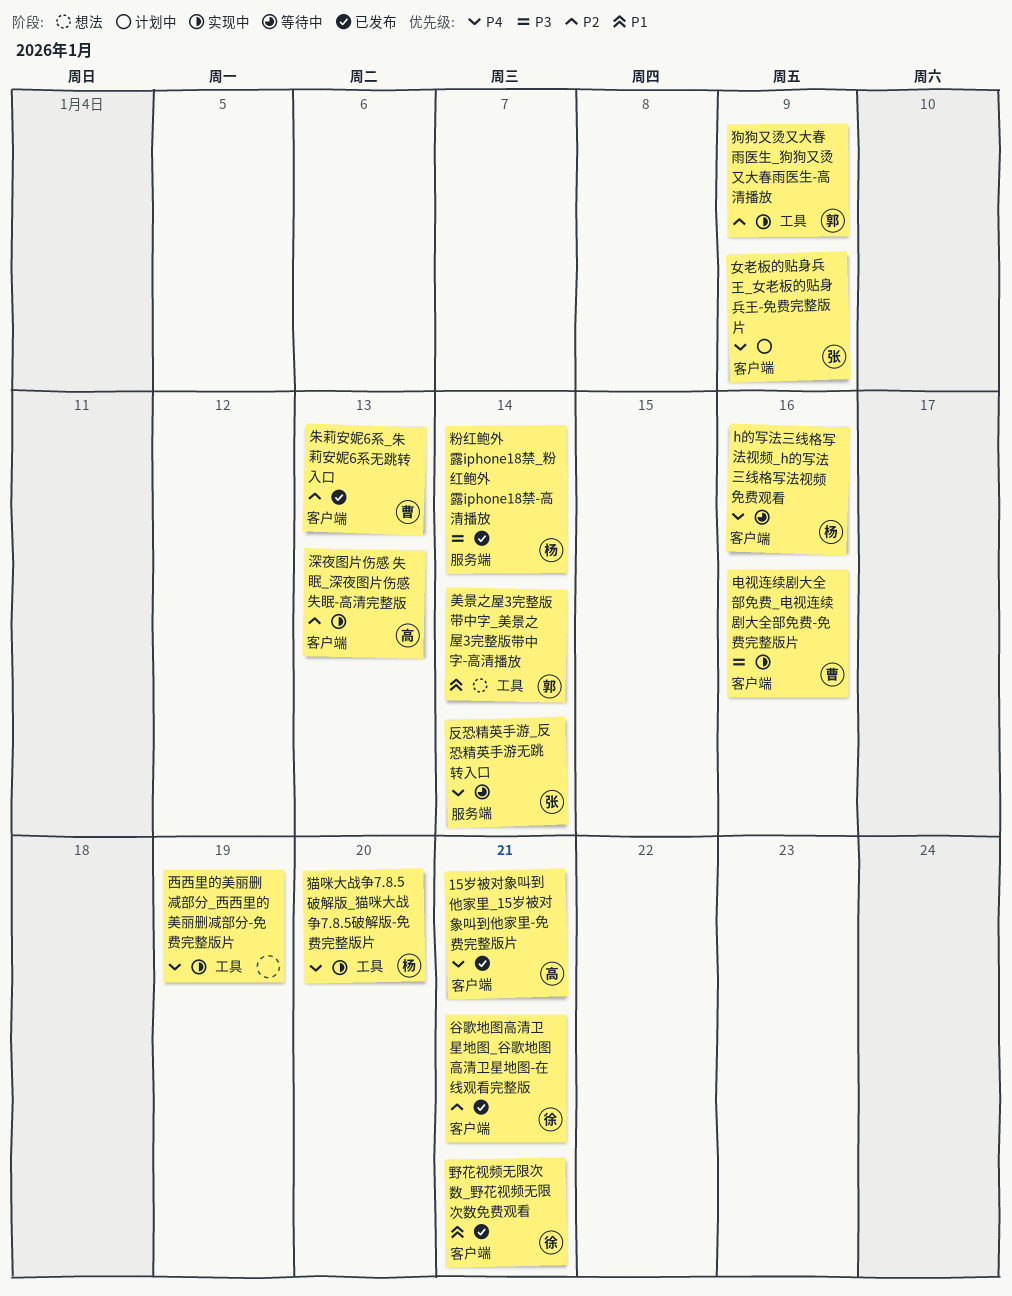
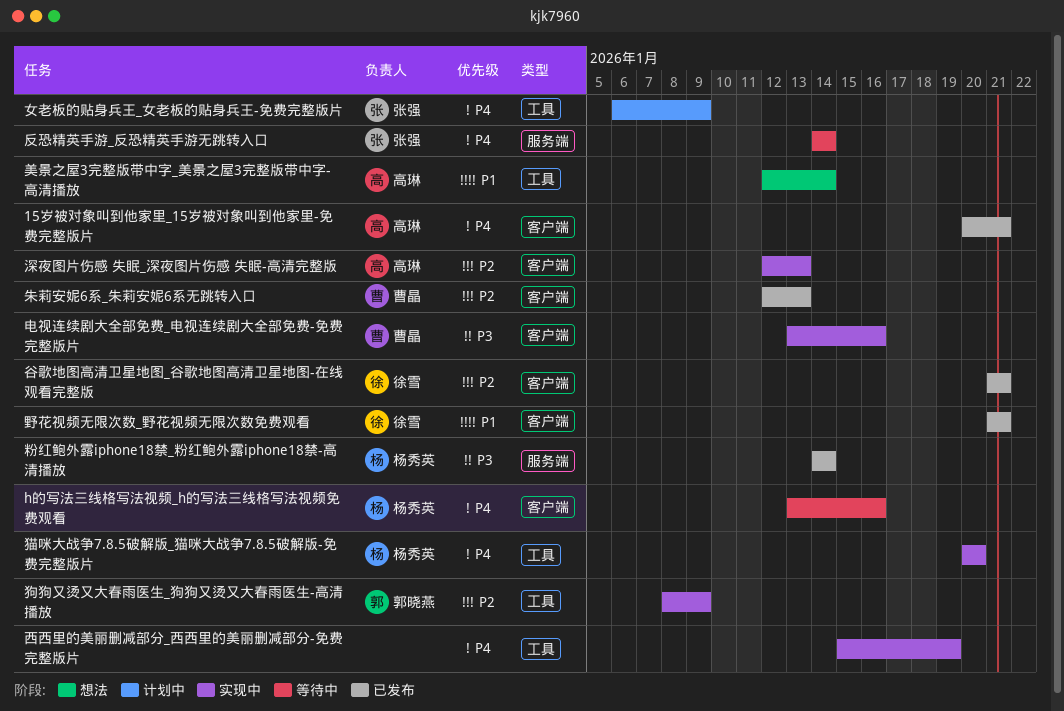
女老板的贴身兵王_女老板的贴身兵王-免费完整版片, label: 客户端 -> 工具
美景之屋3完整版带中字_美景之屋3完整版带中字-高清播放, owner: 郭晓燕 -> 高琳

